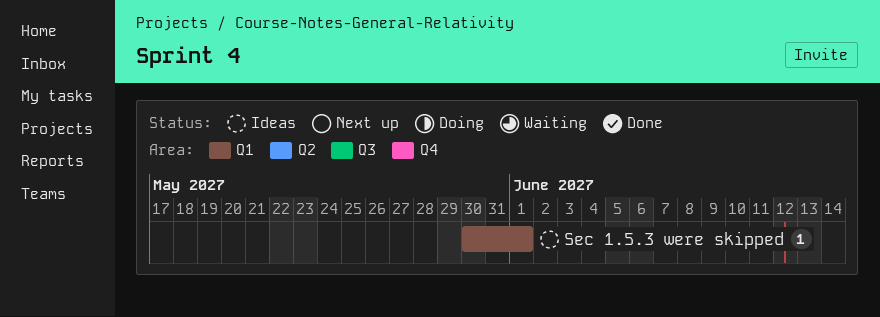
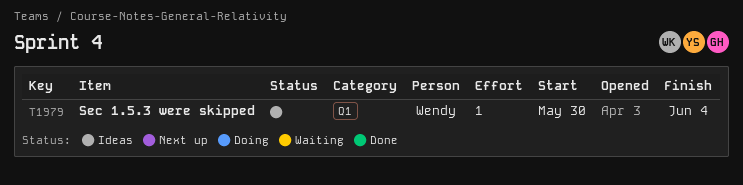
Sec 1.5.3 were skipped, due: Jun 1 -> Jun 4

